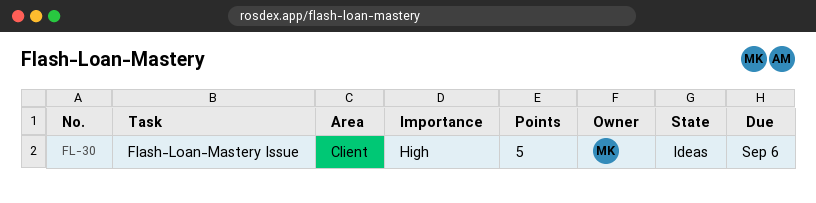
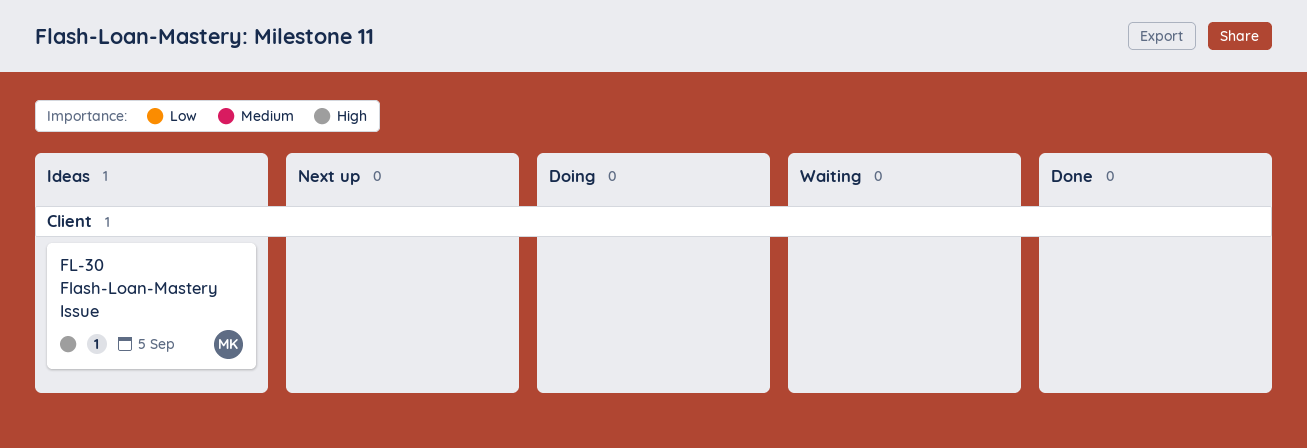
FL-30, estimate: 5 -> 1
FL-30, due: Sep 6 -> Sep 5

